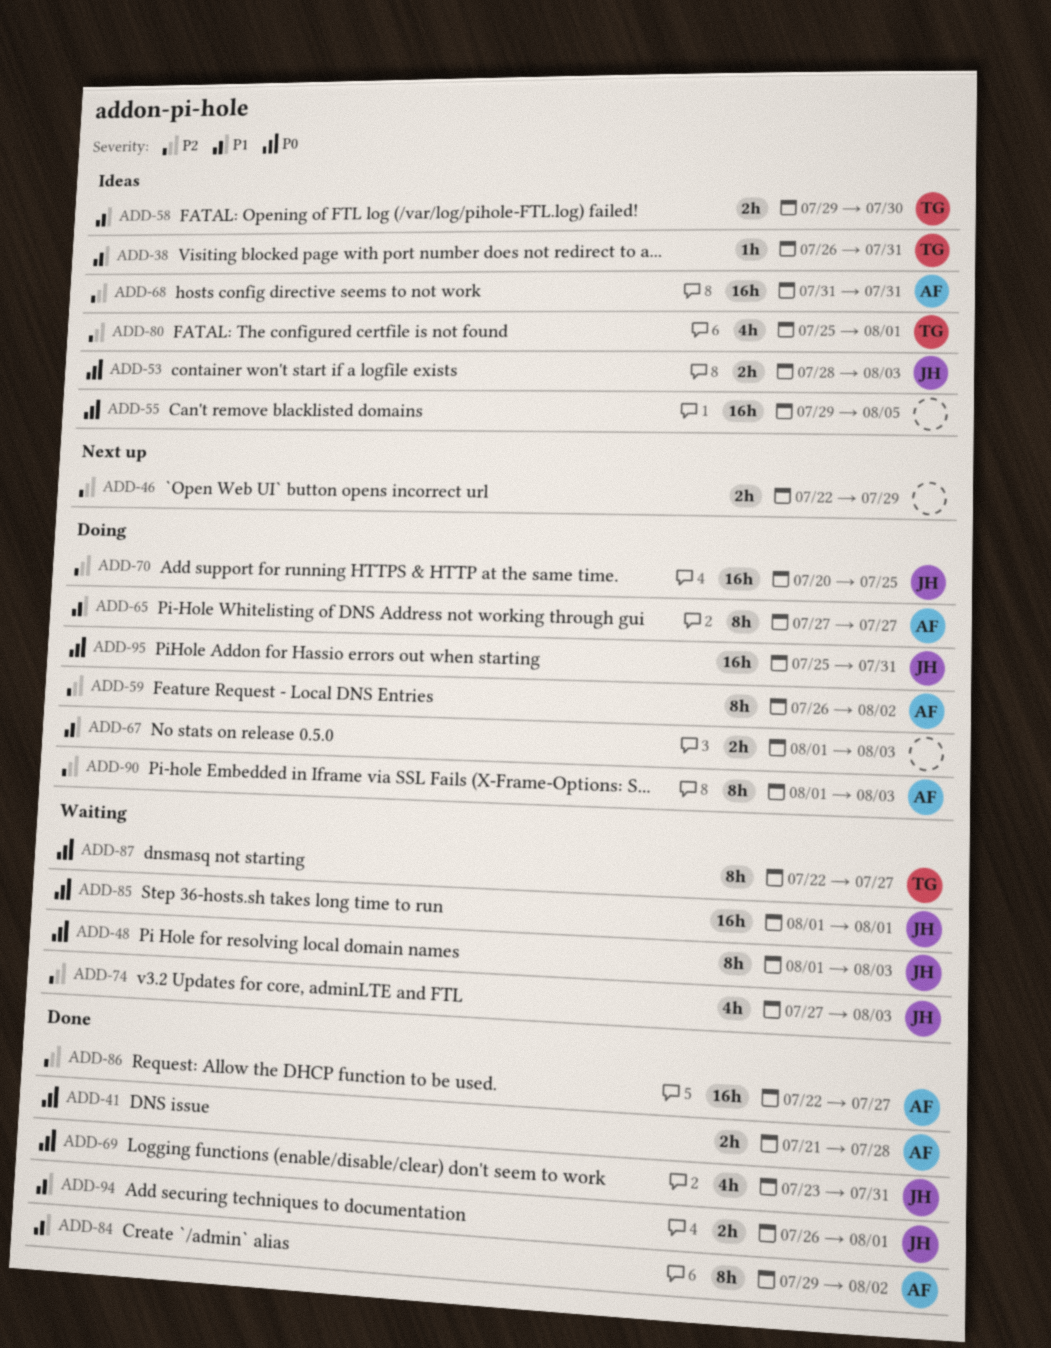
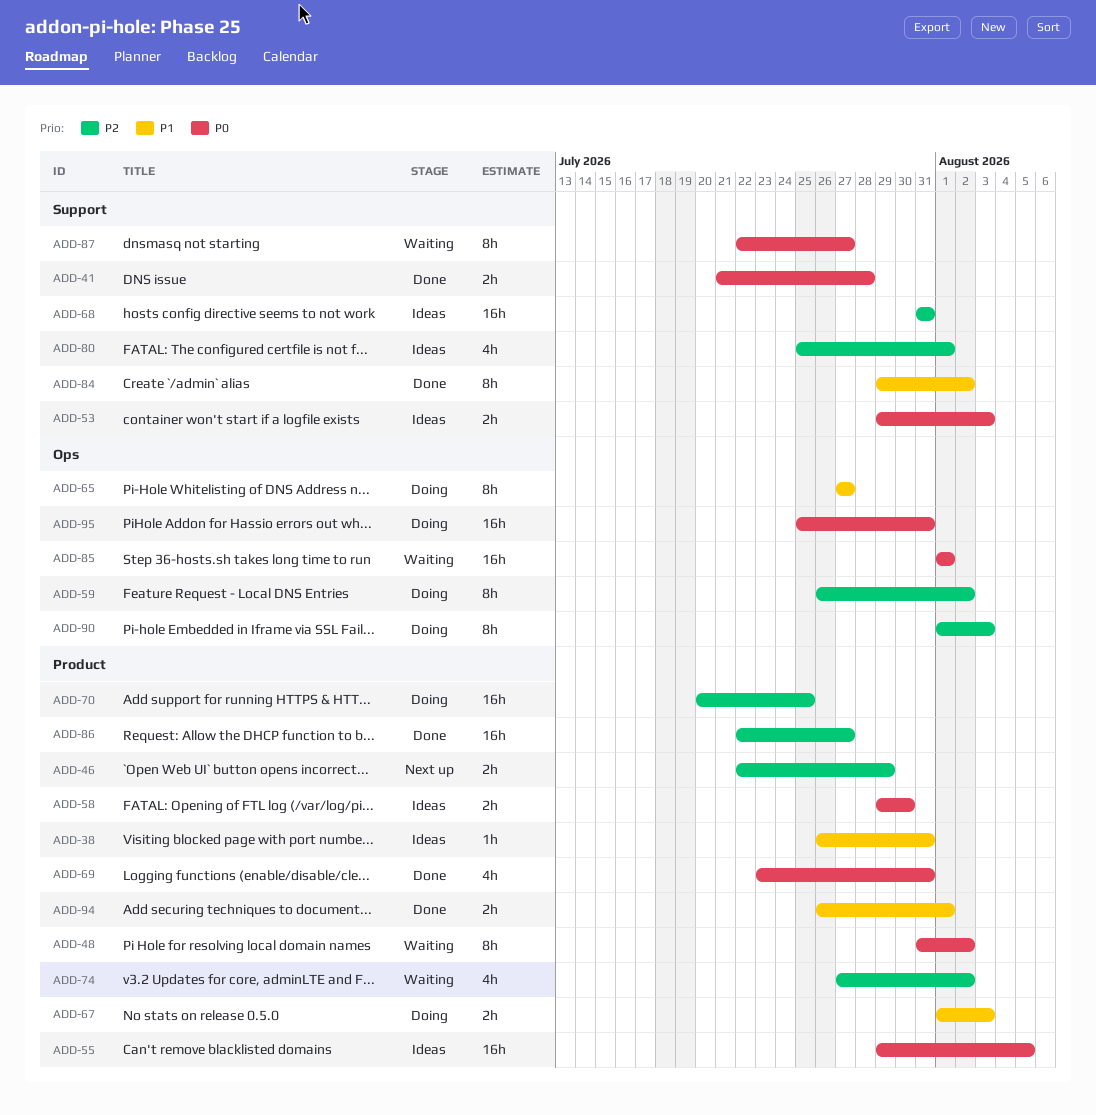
ADD-48, start: Aug 1 -> Jul 31
ADD-48, due: Aug 3 -> Aug 2
ADD-53, start: Jul 28 -> Jul 29
ADD-58, priority: P1 -> P0
ADD-74, due: Aug 3 -> Aug 2

